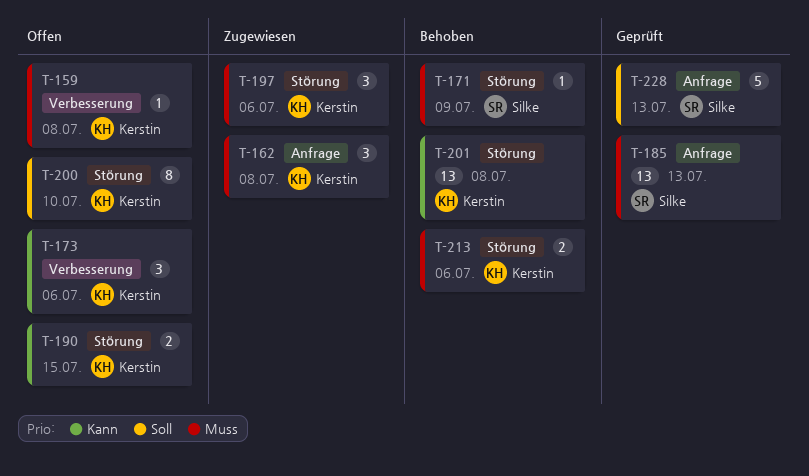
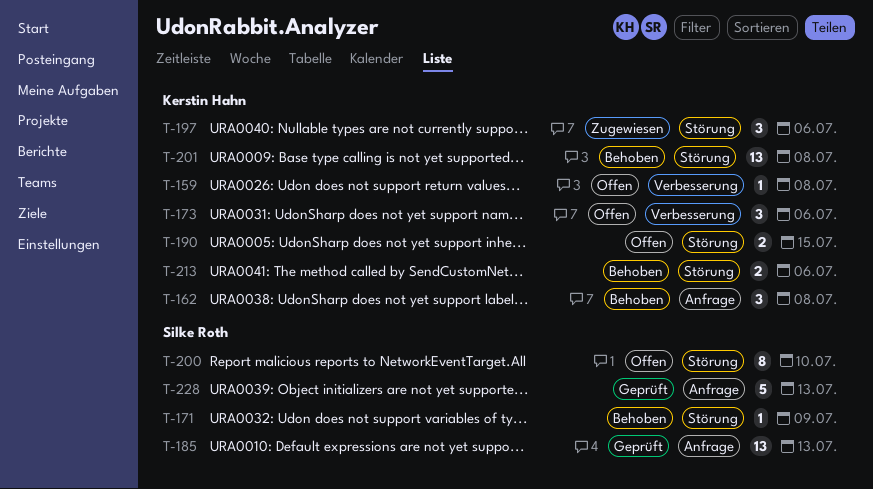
T-162, status: Zugewiesen -> Behoben
T-200, owner: Kerstin Hahn -> Silke Roth

